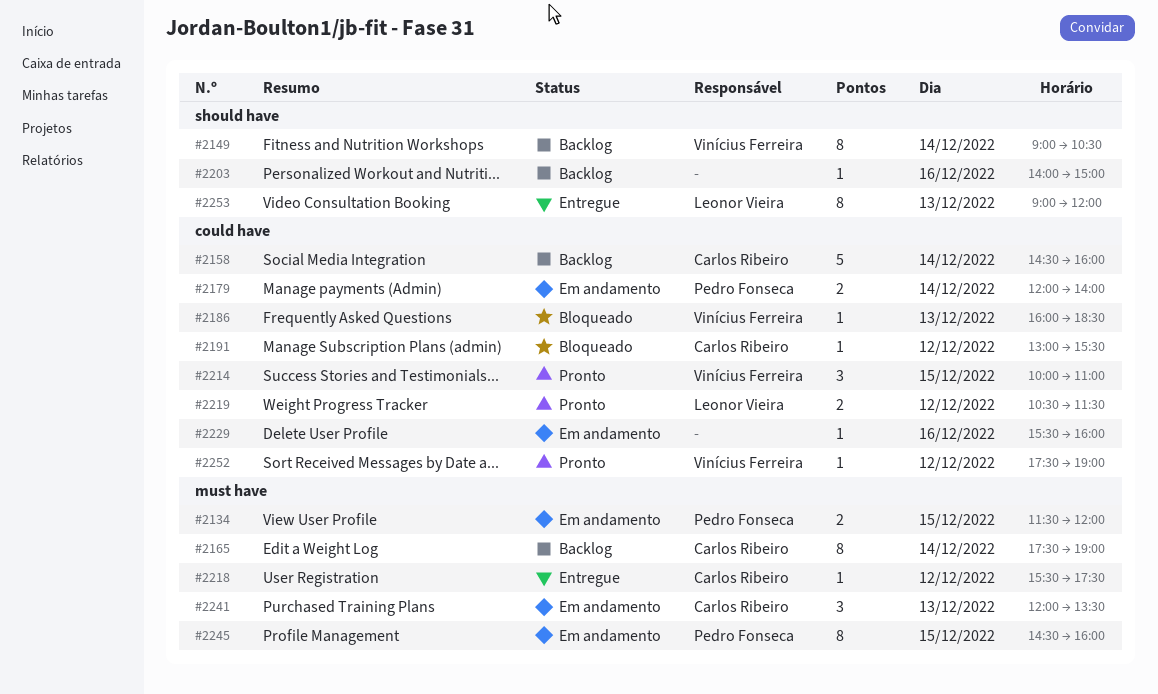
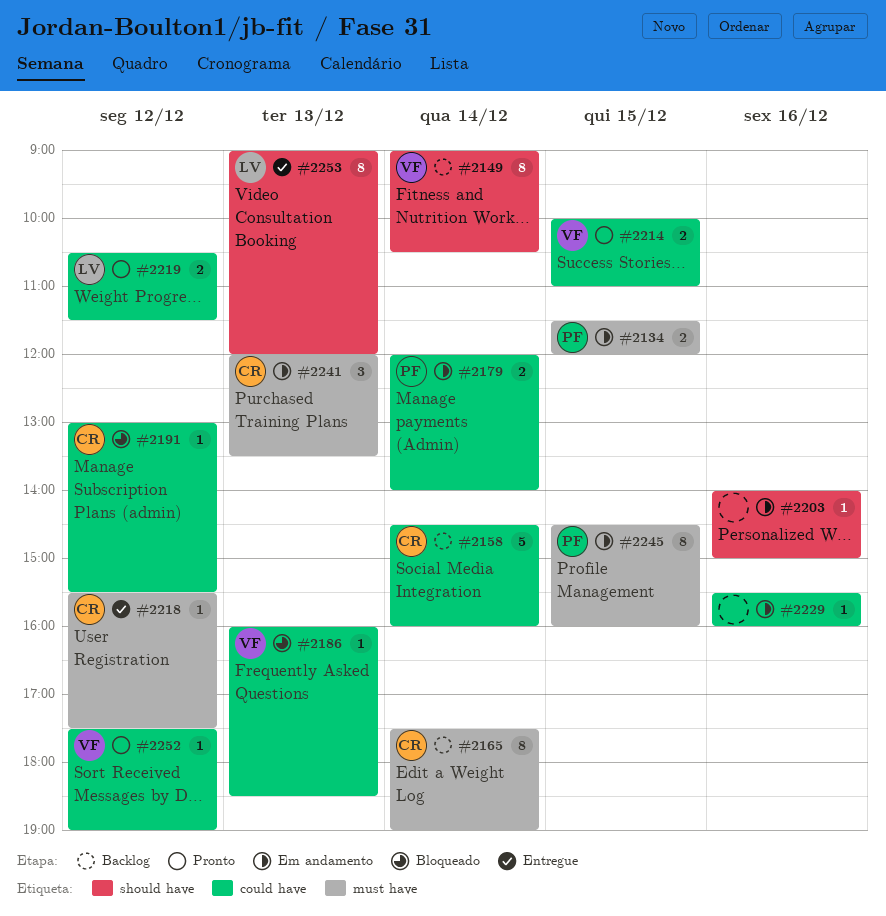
#2203, status: Backlog -> Em andamento
#2214, estimate: 3 -> 2

